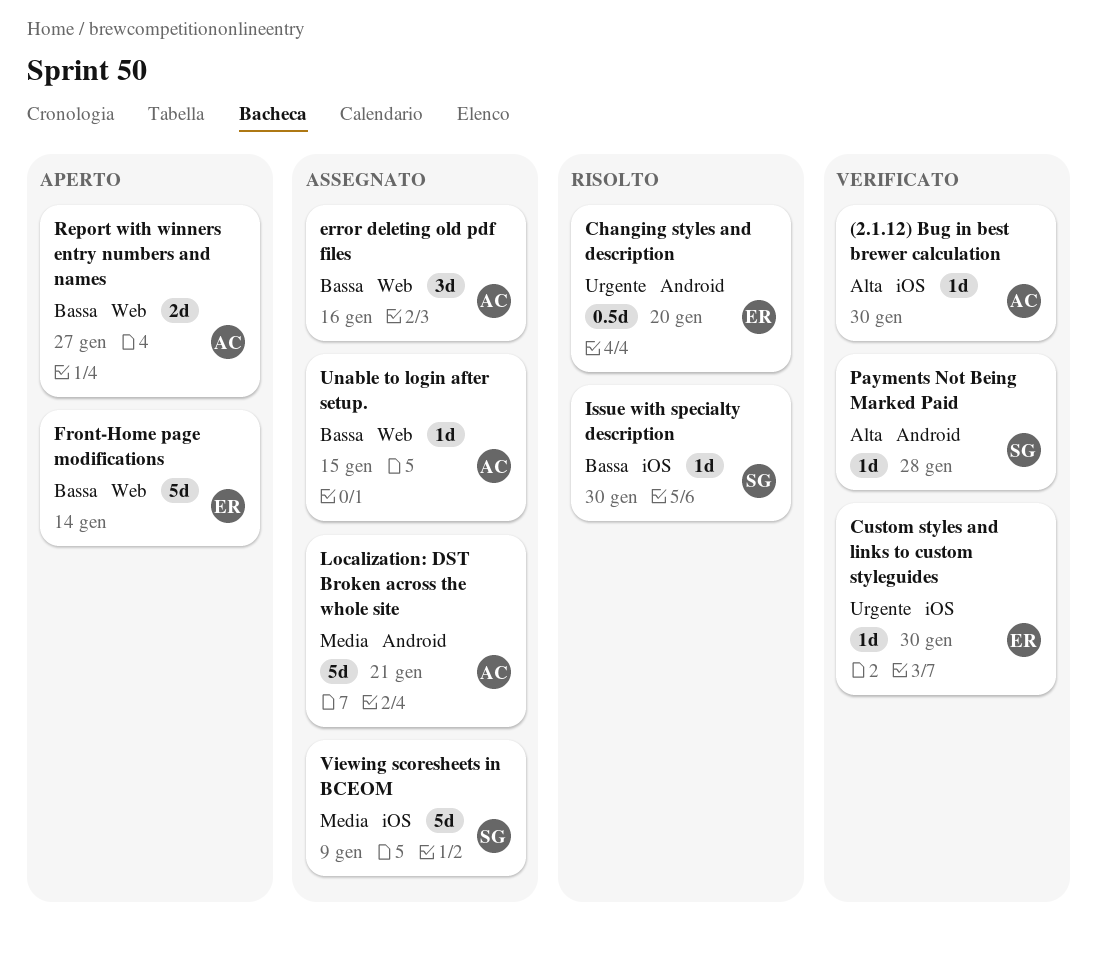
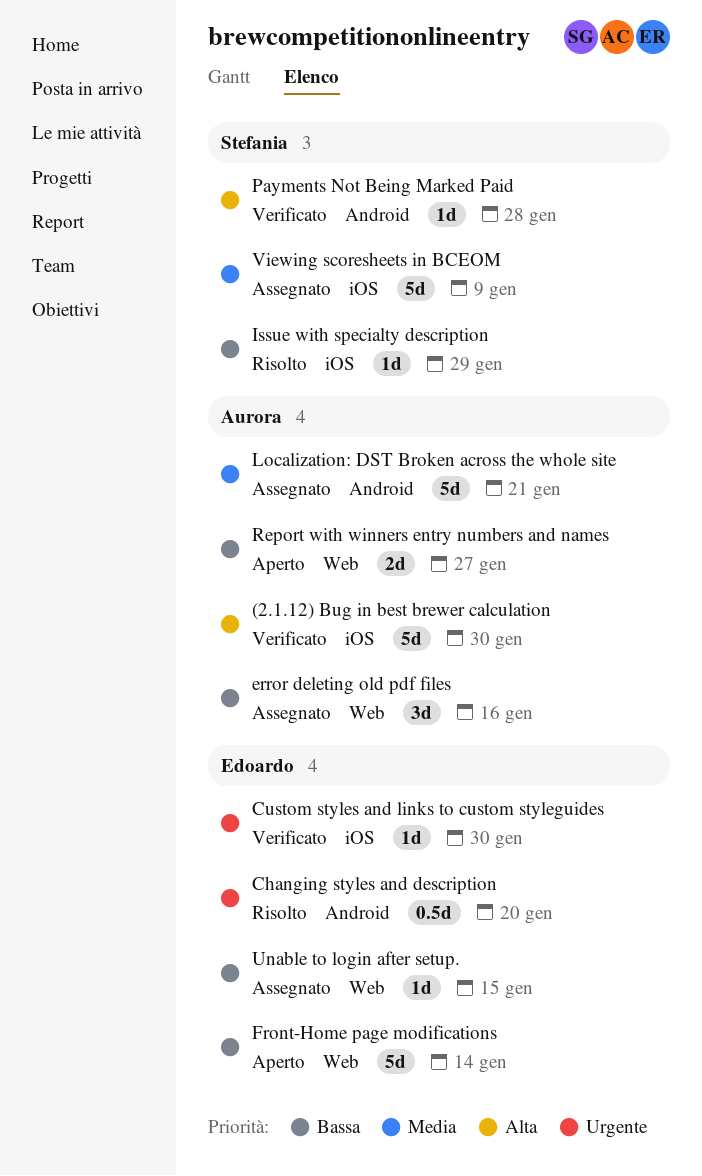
(2.1.12) Bug in best brewer calculation, estimate: 1d -> 5d
Issue with specialty description, due: Jan 30 -> Jan 29
Unable to login after setup., owner: Aurora -> Edoardo

